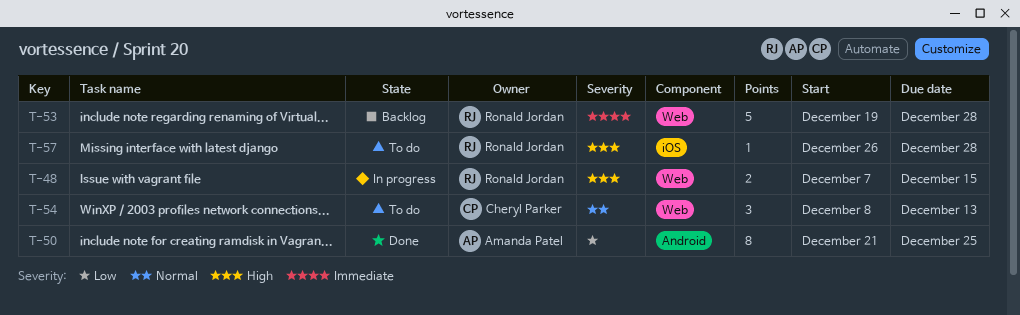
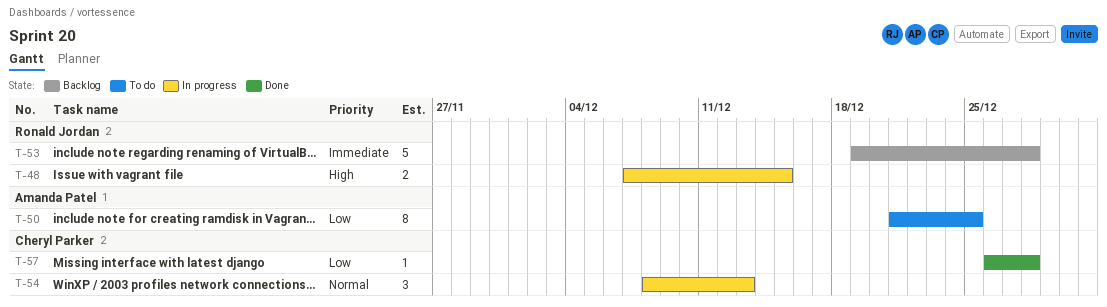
T-50, status: Done -> To do
T-54, status: To do -> In progress
T-57, status: To do -> Done
T-57, owner: Ronald Jordan -> Cheryl Parker
T-57, priority: High -> Low

